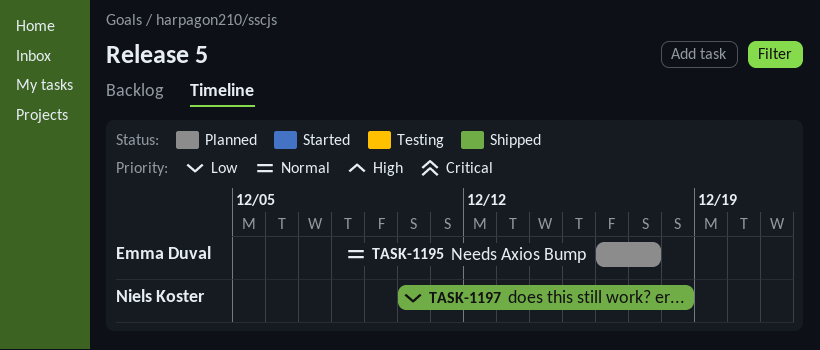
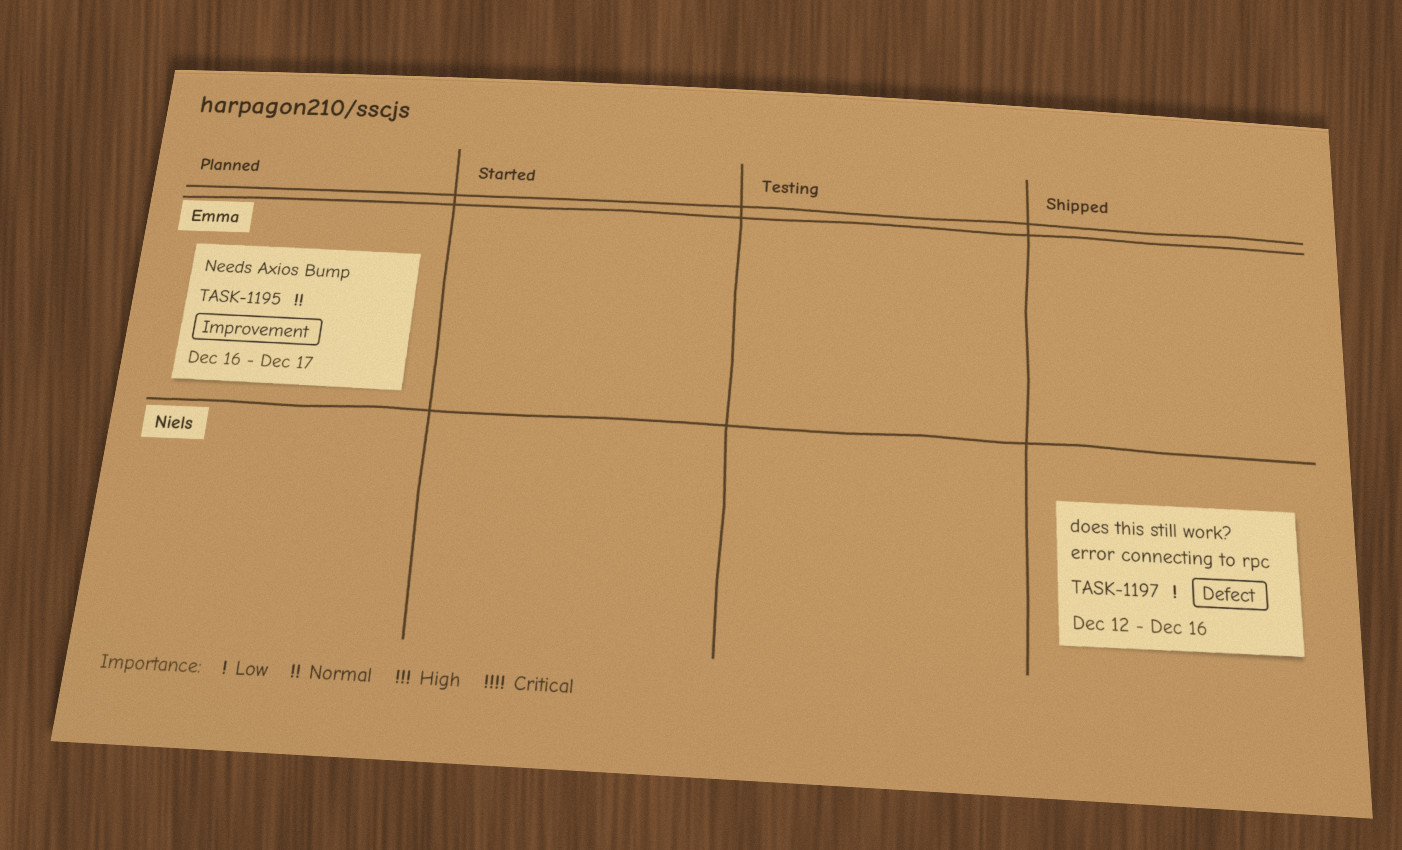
TASK-1197, start: Dec 10 -> Dec 12
TASK-1197, due: Dec 18 -> Dec 16

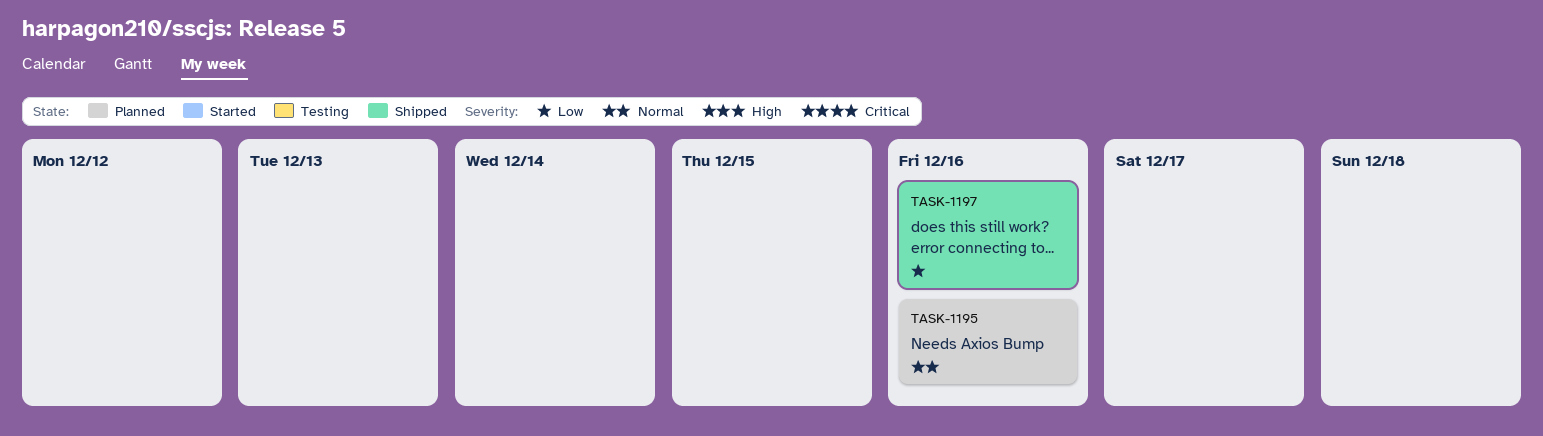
TASK-1195, due: Dec 17 -> Dec 16

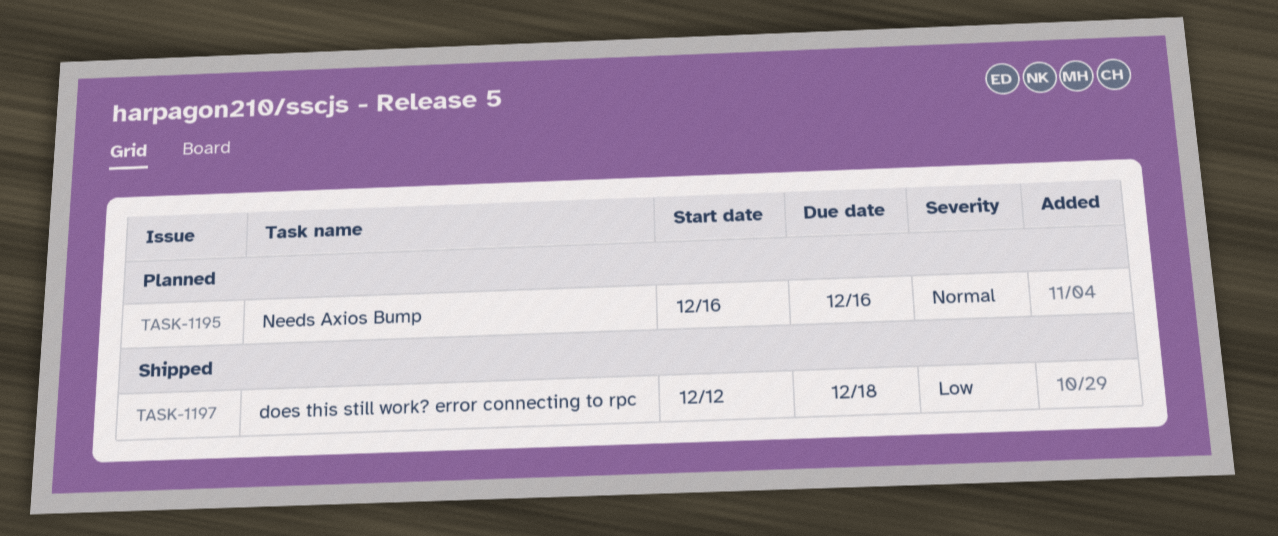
TASK-1197, due: Dec 16 -> Dec 18

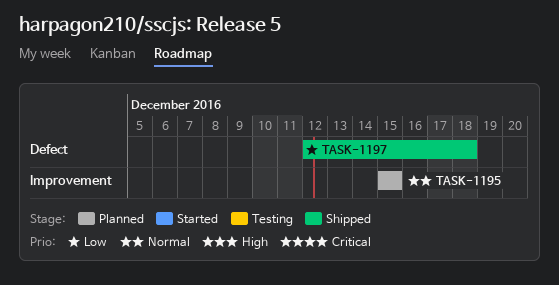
TASK-1195, start: Dec 16 -> Dec 15
TASK-1195, due: Dec 16 -> Dec 15

